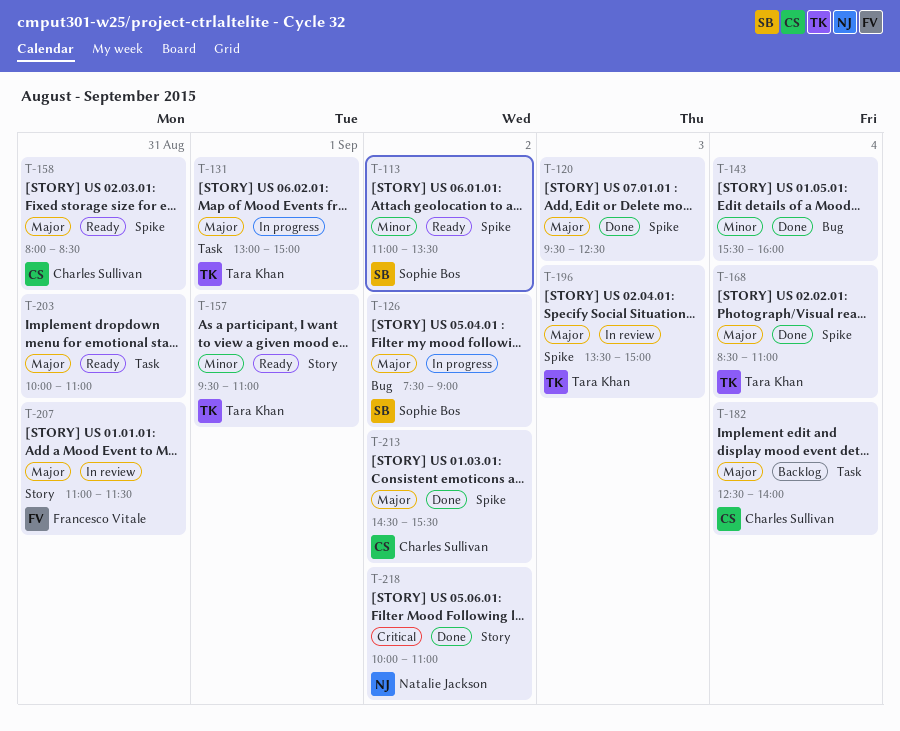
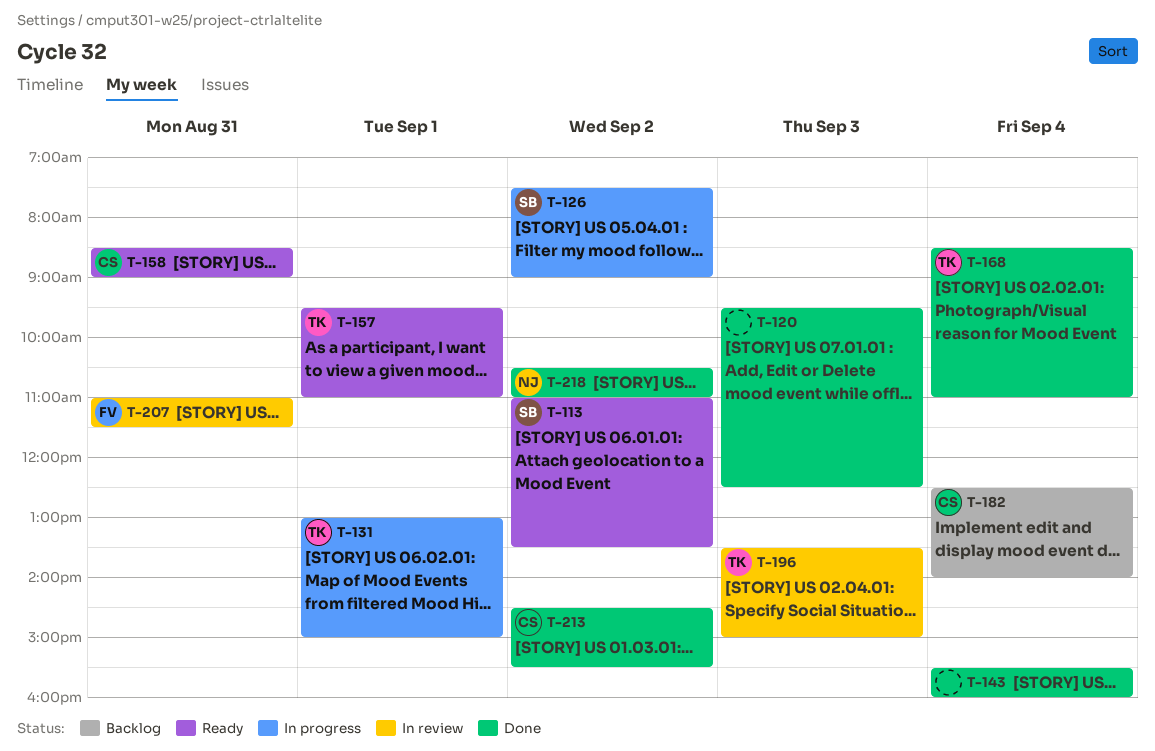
T-158, begins: 08:00 -> 08:30
T-158, ends: 08:30 -> 09:00
T-203: present -> none
T-218, begins: 10:00 -> 10:30

